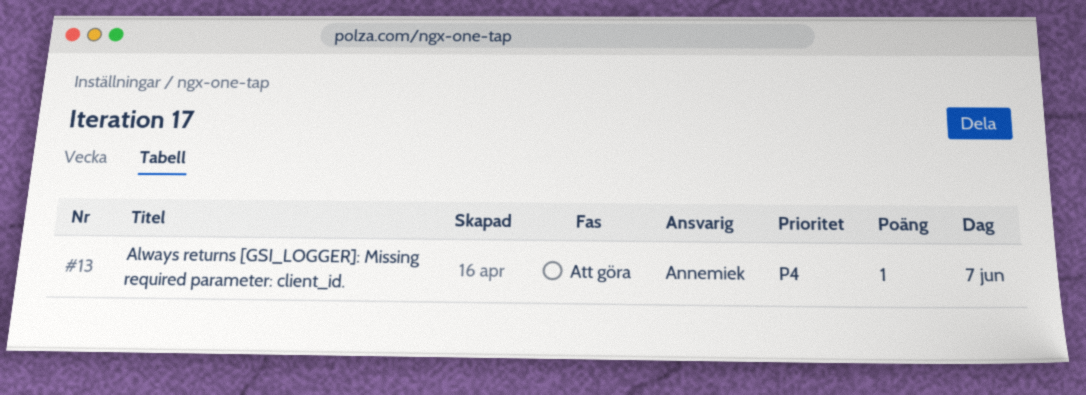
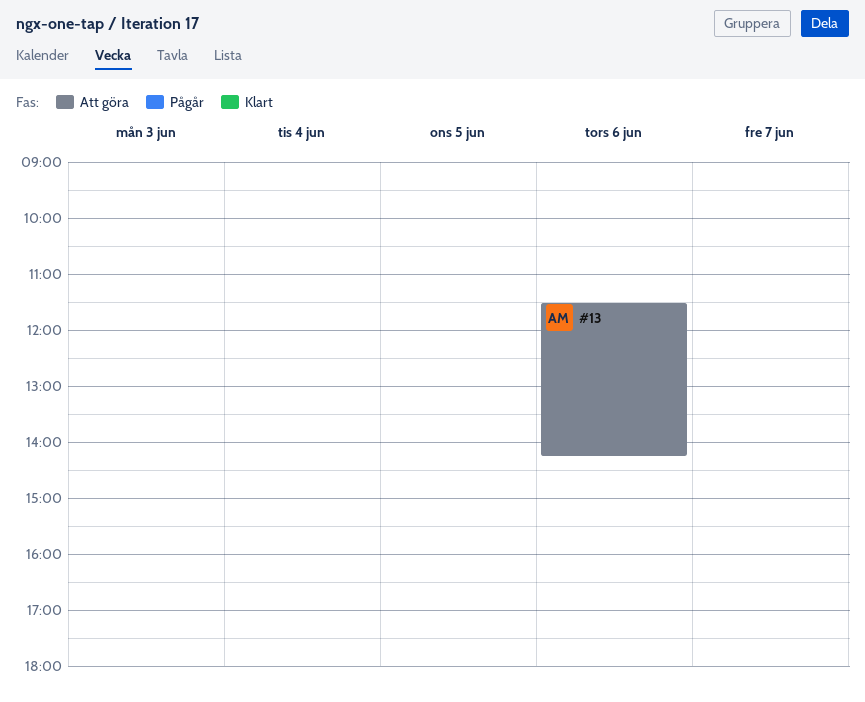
#13, day: Jun 7 -> Jun 6

